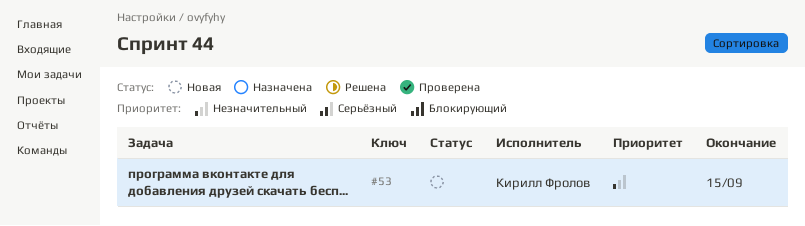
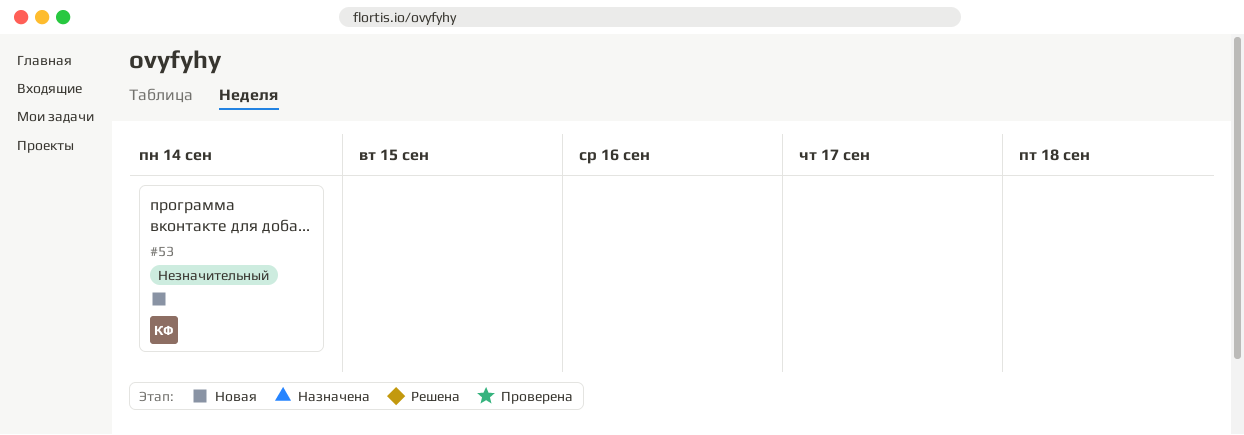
#53, due: Sep 15 -> Sep 14

